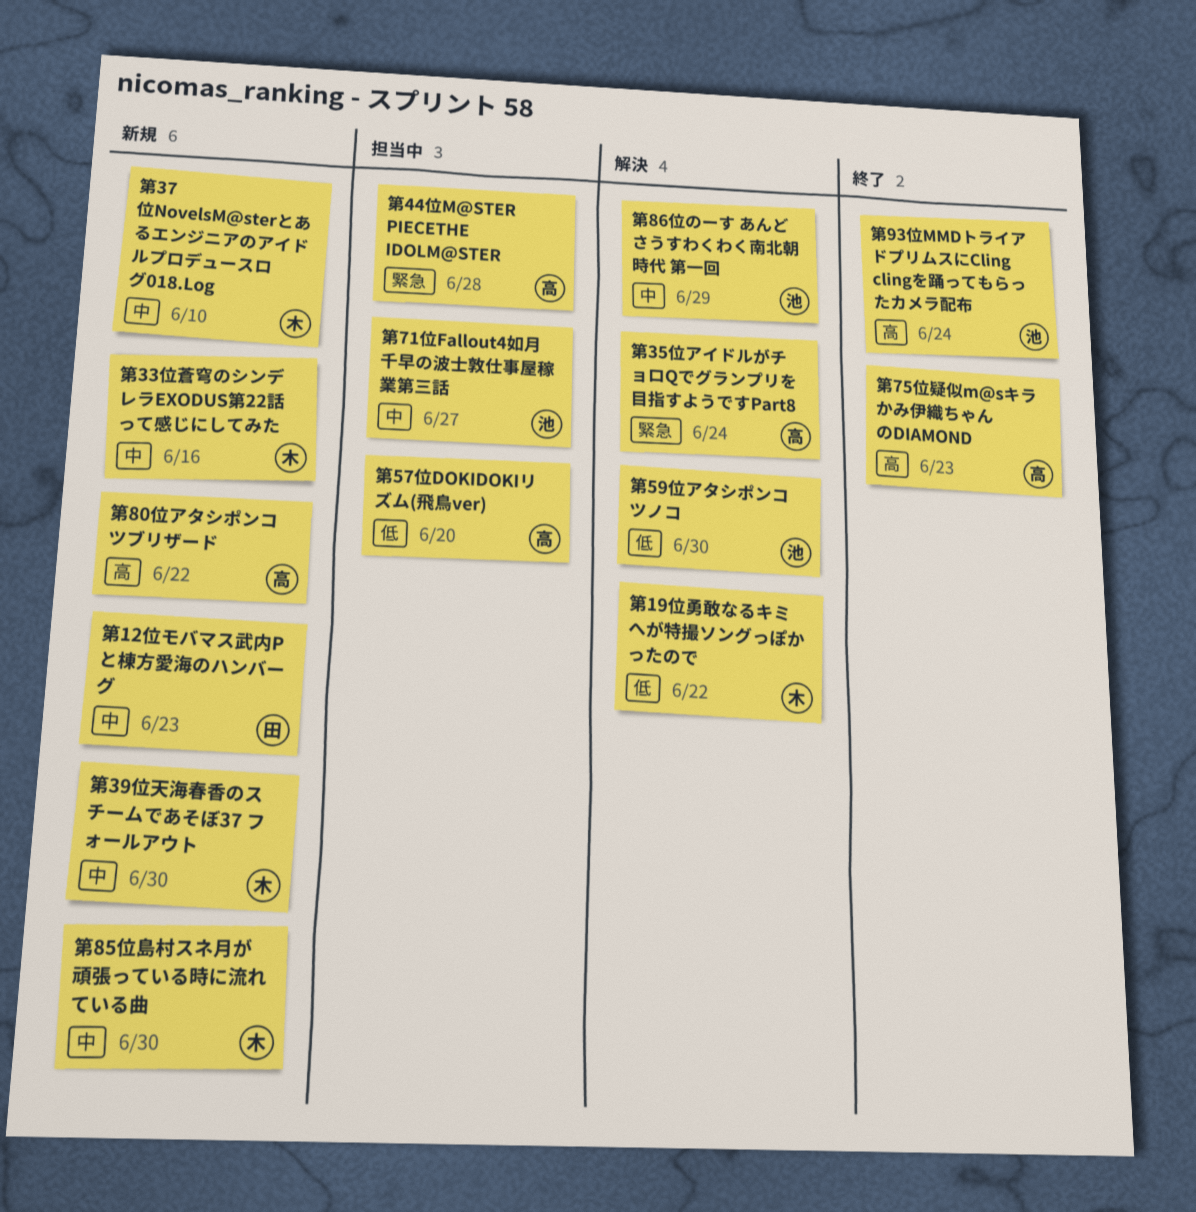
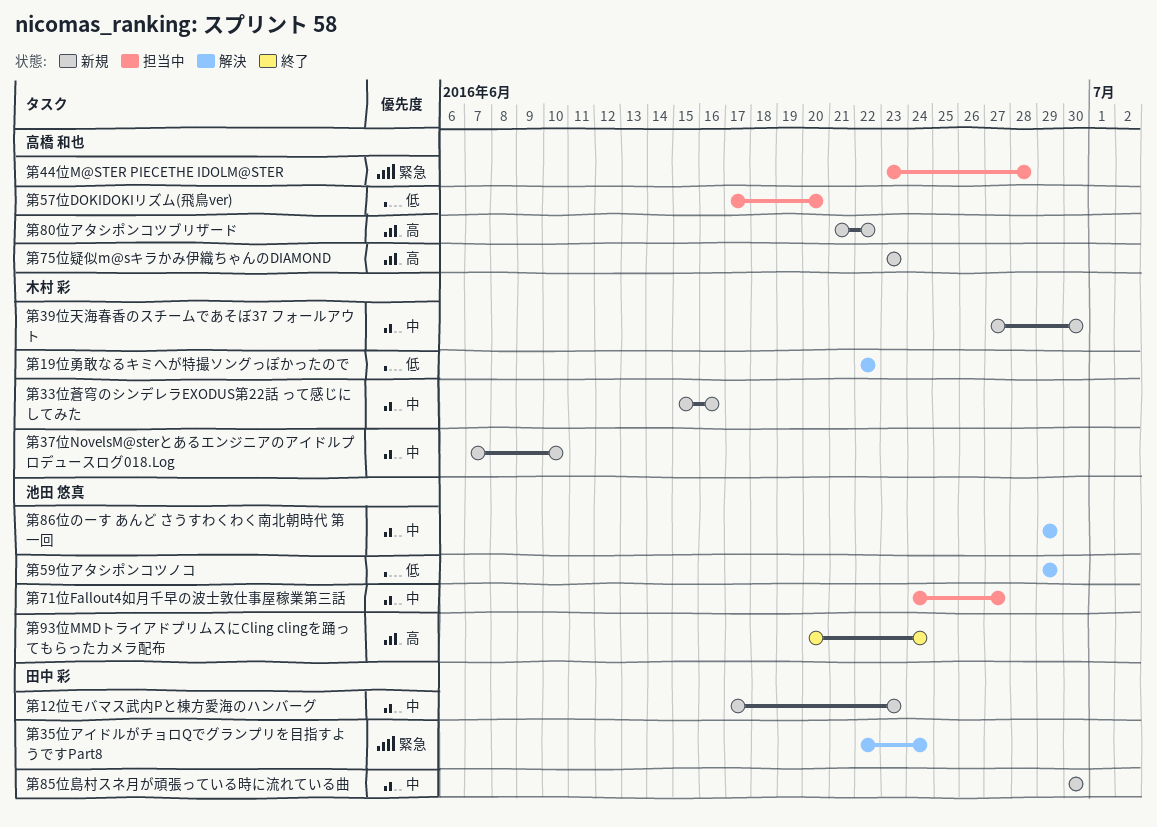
第35位アイドルがチョロQでグランプリを目指すようですPart8, owner: 高橋 和也 -> 田中 彩
第59位アタシポンコツノコ, due: Jun 30 -> Jun 29
第75位疑似m@sキラかみ伊織ちゃんのDIAMOND, status: 終了 -> 新規
第85位島村スネ月が頑張っている時に流れている曲, owner: 木村 彩 -> 田中 彩

